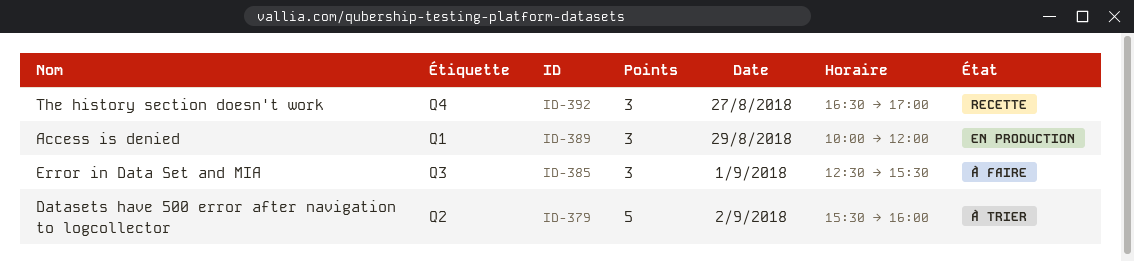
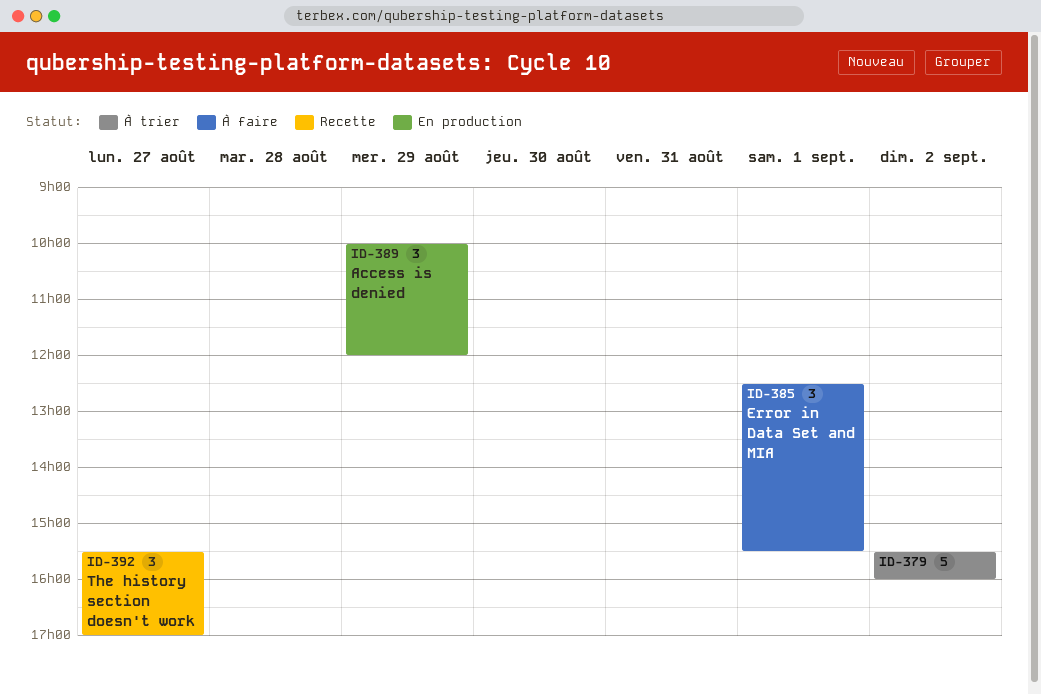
ID-392, begins: 16:30 -> 15:30

